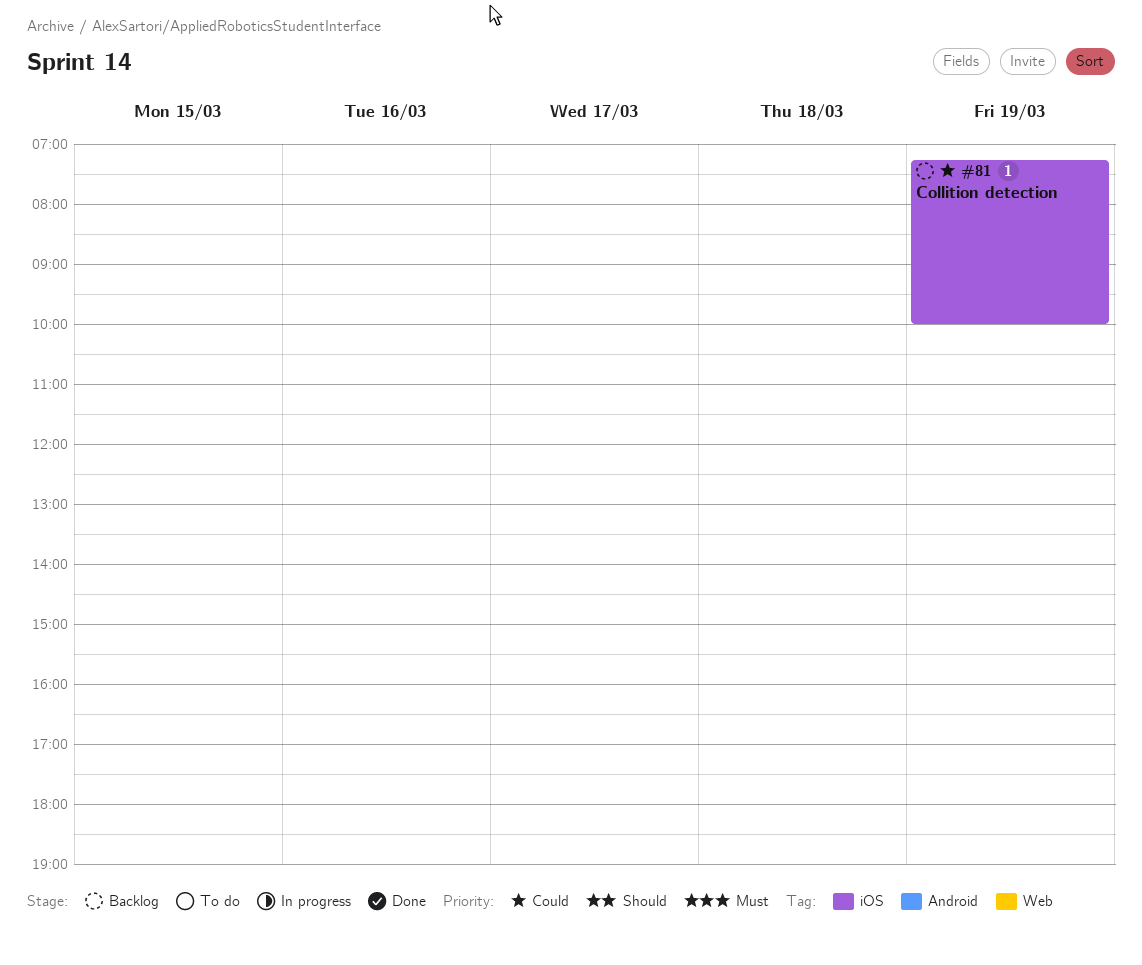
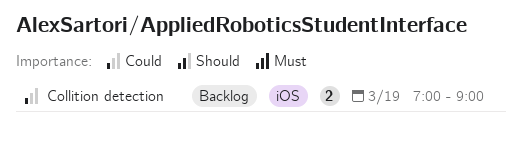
Collition detection, estimate: 1 -> 2
Collition detection, begins: 07:15 -> 07:00
Collition detection, ends: 10:00 -> 09:00

